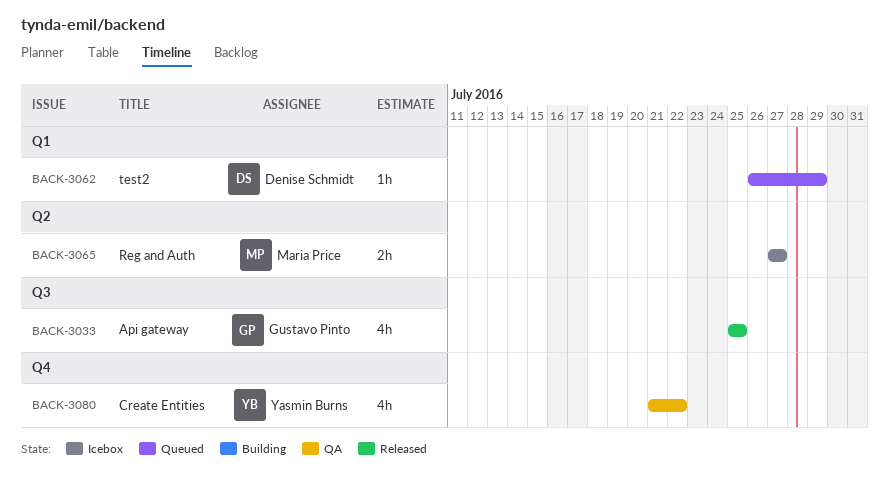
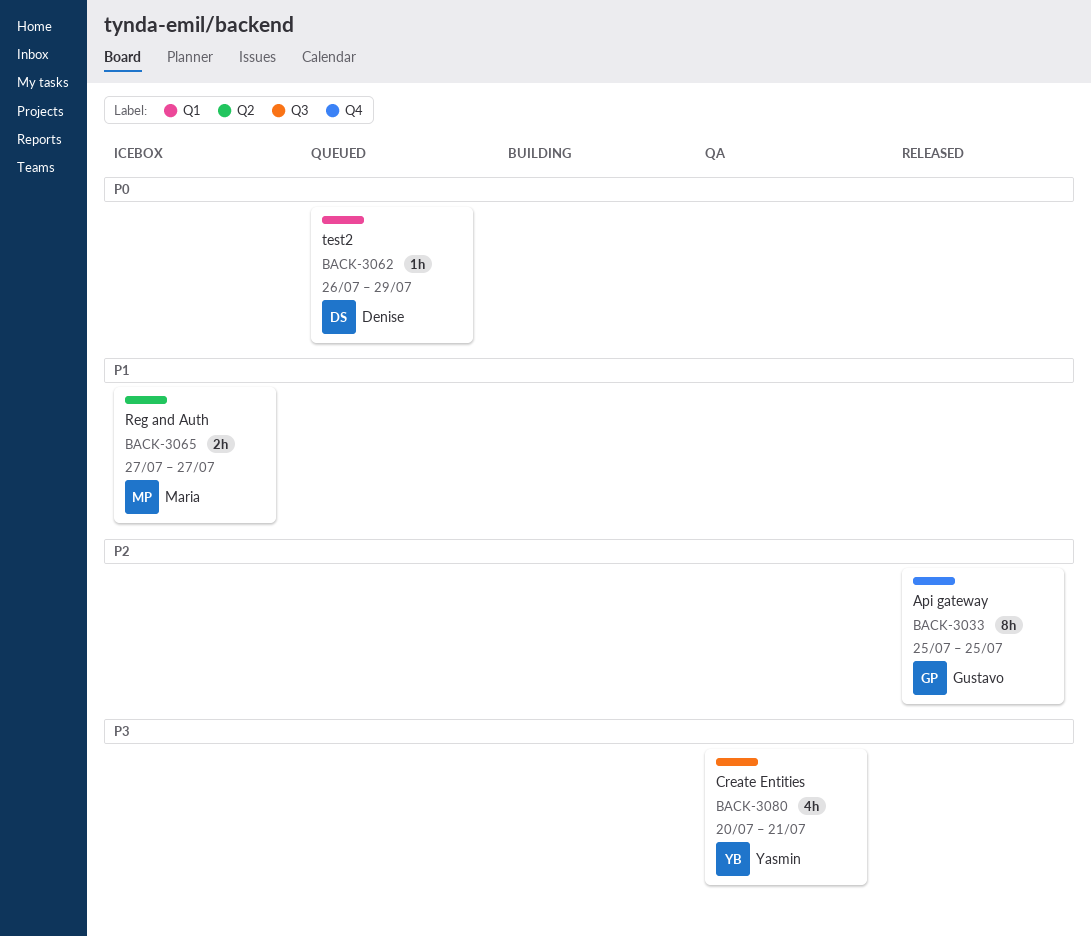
BACK-3033, label: Q3 -> Q4
BACK-3033, estimate: 4h -> 8h
BACK-3080, label: Q4 -> Q3
BACK-3080, start: Jul 21 -> Jul 20
BACK-3080, due: Jul 22 -> Jul 21

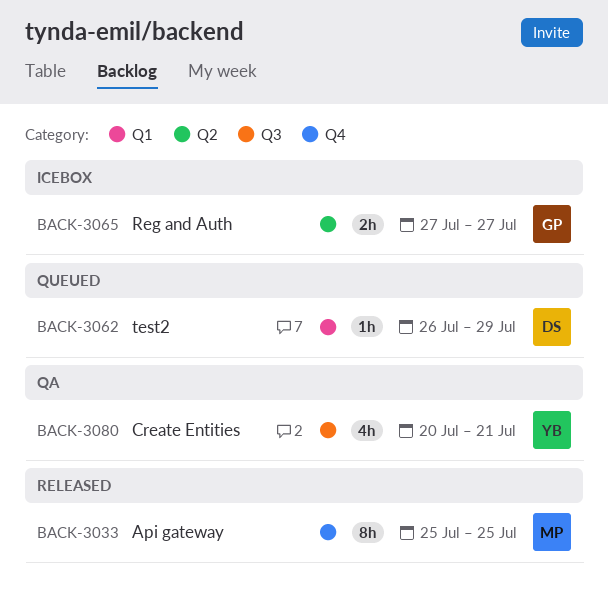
BACK-3033, owner: Gustavo -> Maria
BACK-3065, owner: Maria -> Gustavo

